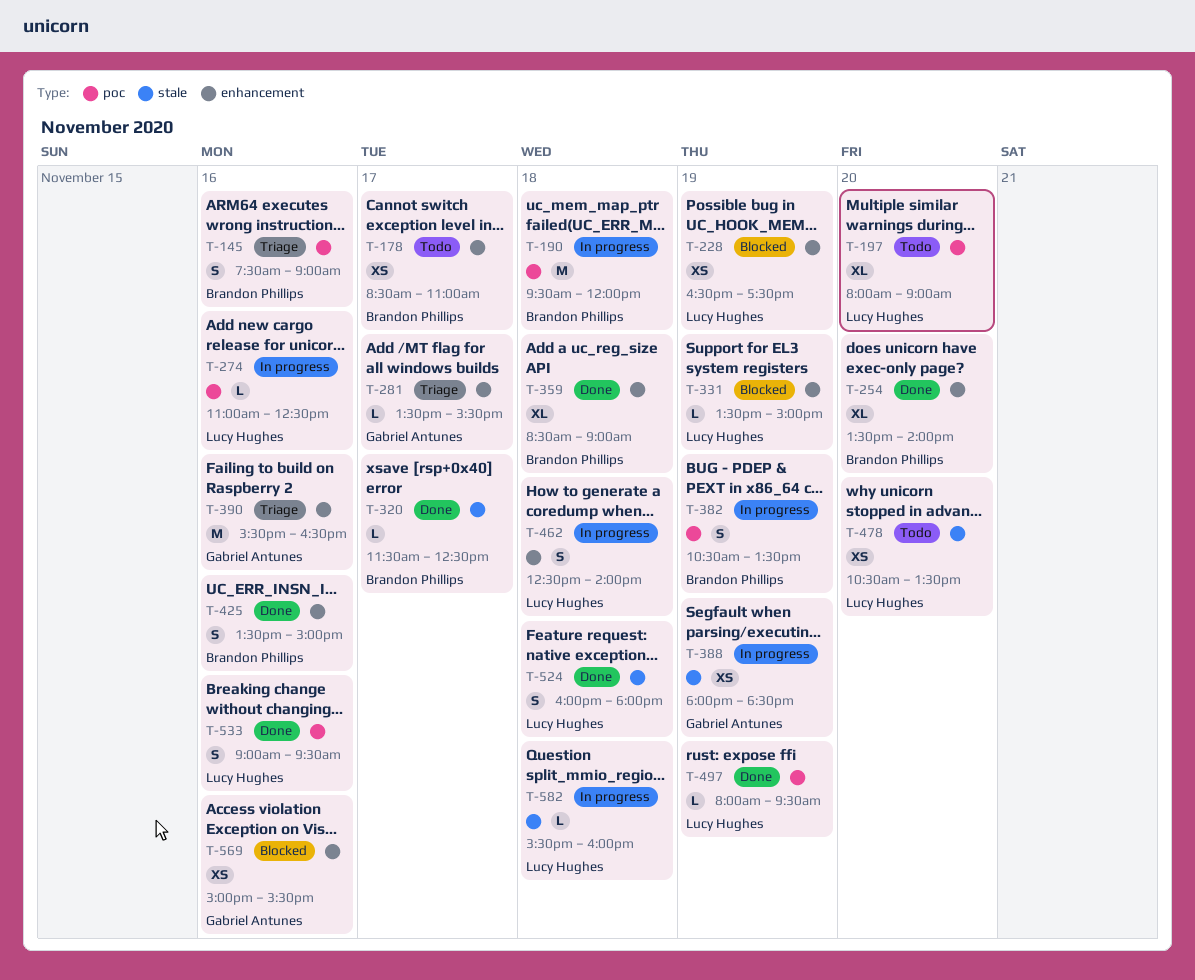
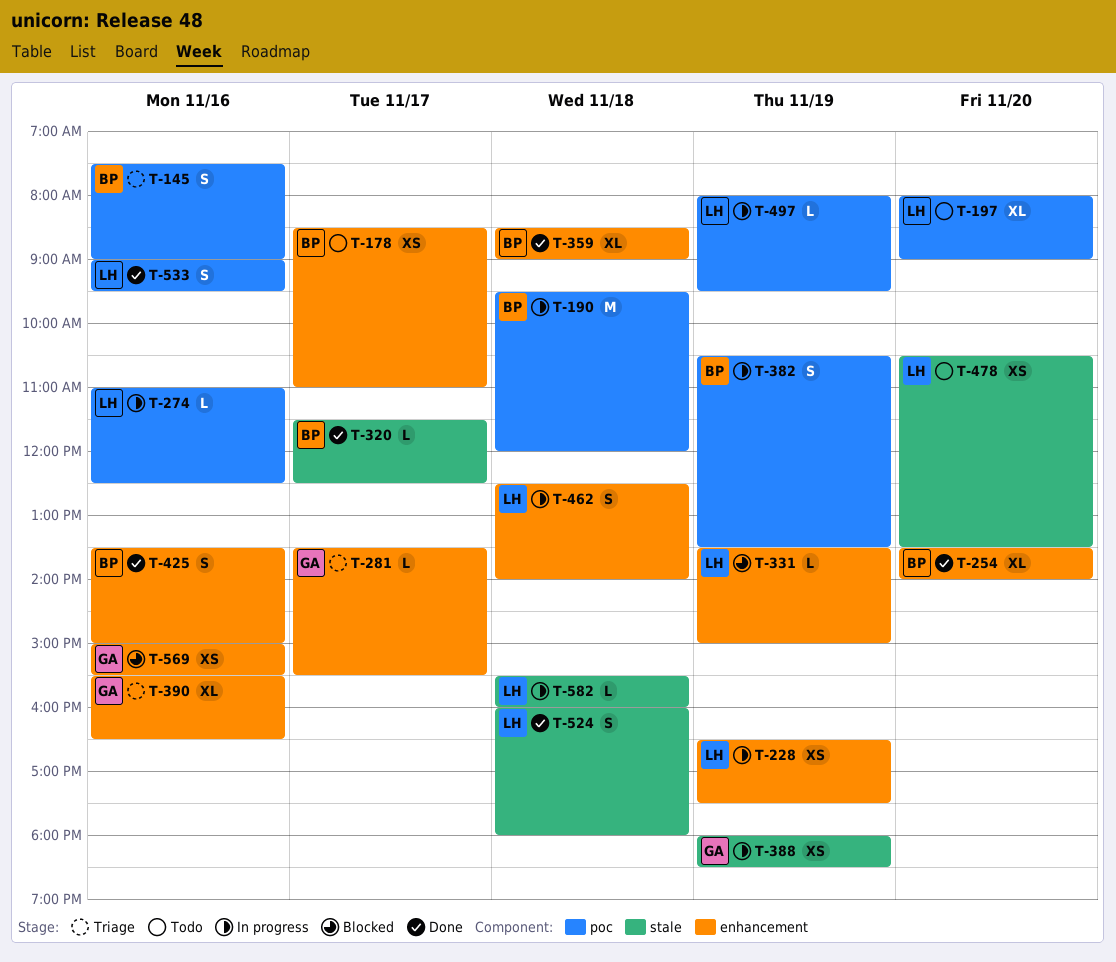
T-228, status: Blocked -> In progress
T-390, estimate: M -> XL
T-497, status: Done -> In progress

